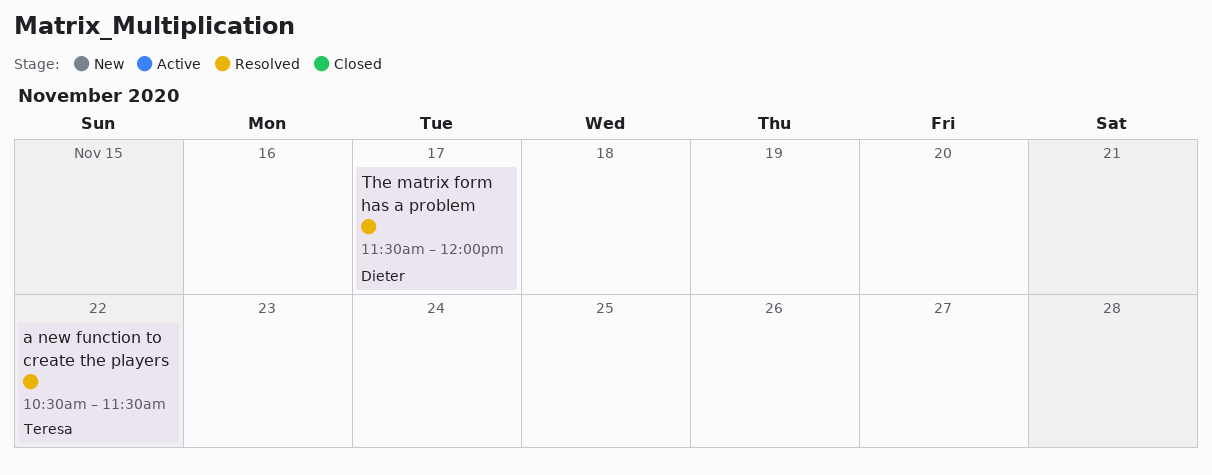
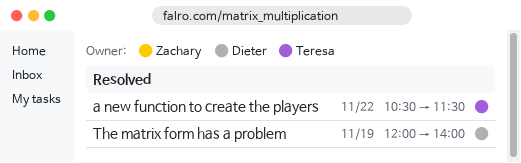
The matrix form has a problem, day: Nov 17 -> Nov 19
The matrix form has a problem, begins: 11:30 -> 12:00
The matrix form has a problem, ends: 12:00 -> 14:00

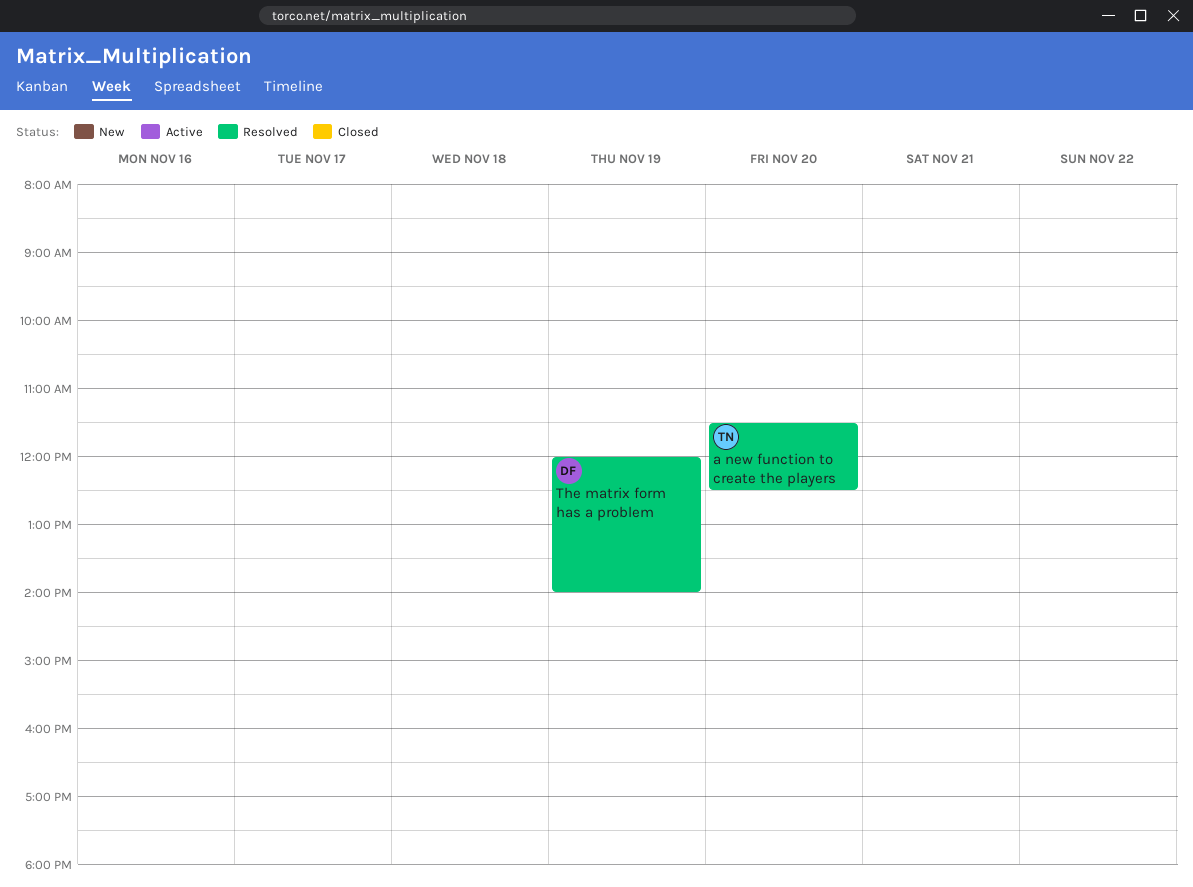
a new function to create the players, day: Nov 22 -> Nov 20
a new function to create the players, begins: 10:30 -> 11:30
a new function to create the players, ends: 11:30 -> 12:30

